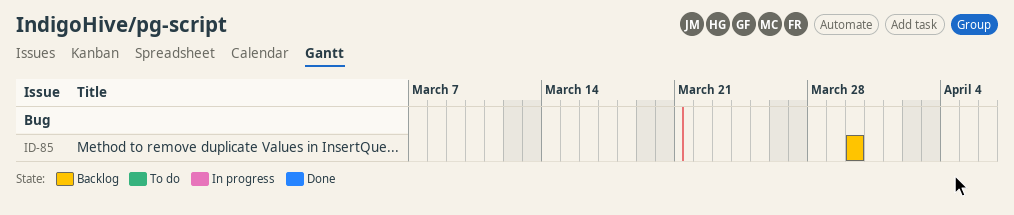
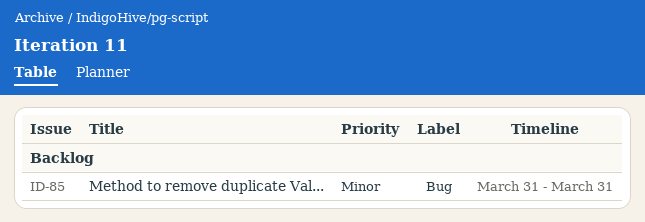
ID-85, start: Mar 30 -> Mar 31
ID-85, due: Mar 30 -> Mar 31

